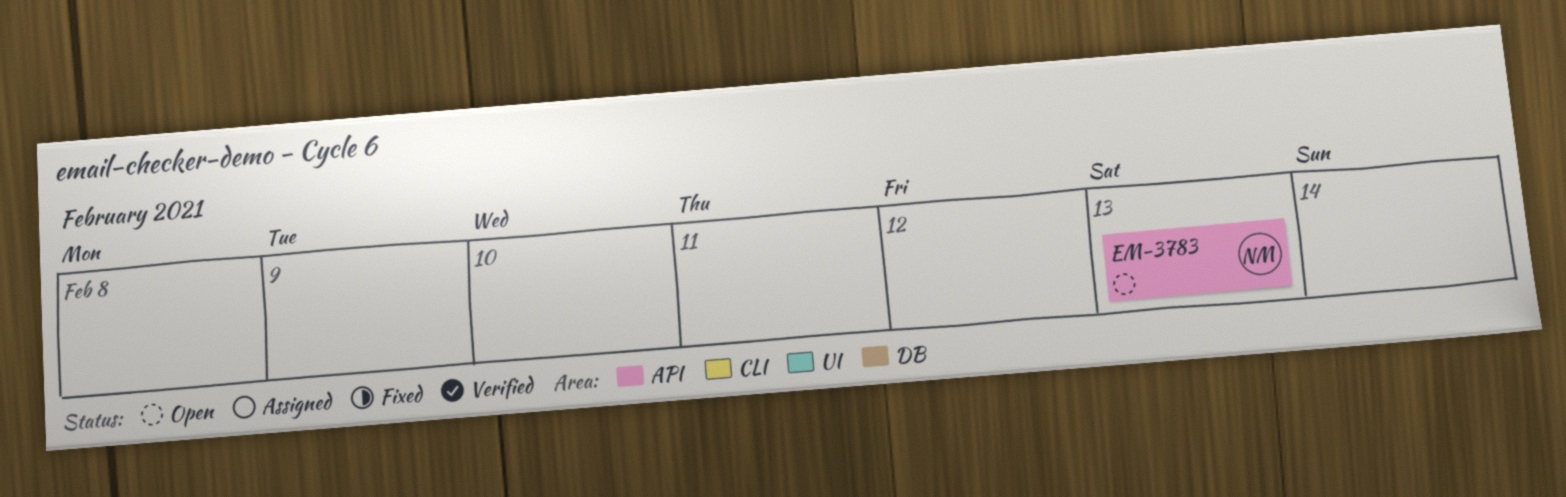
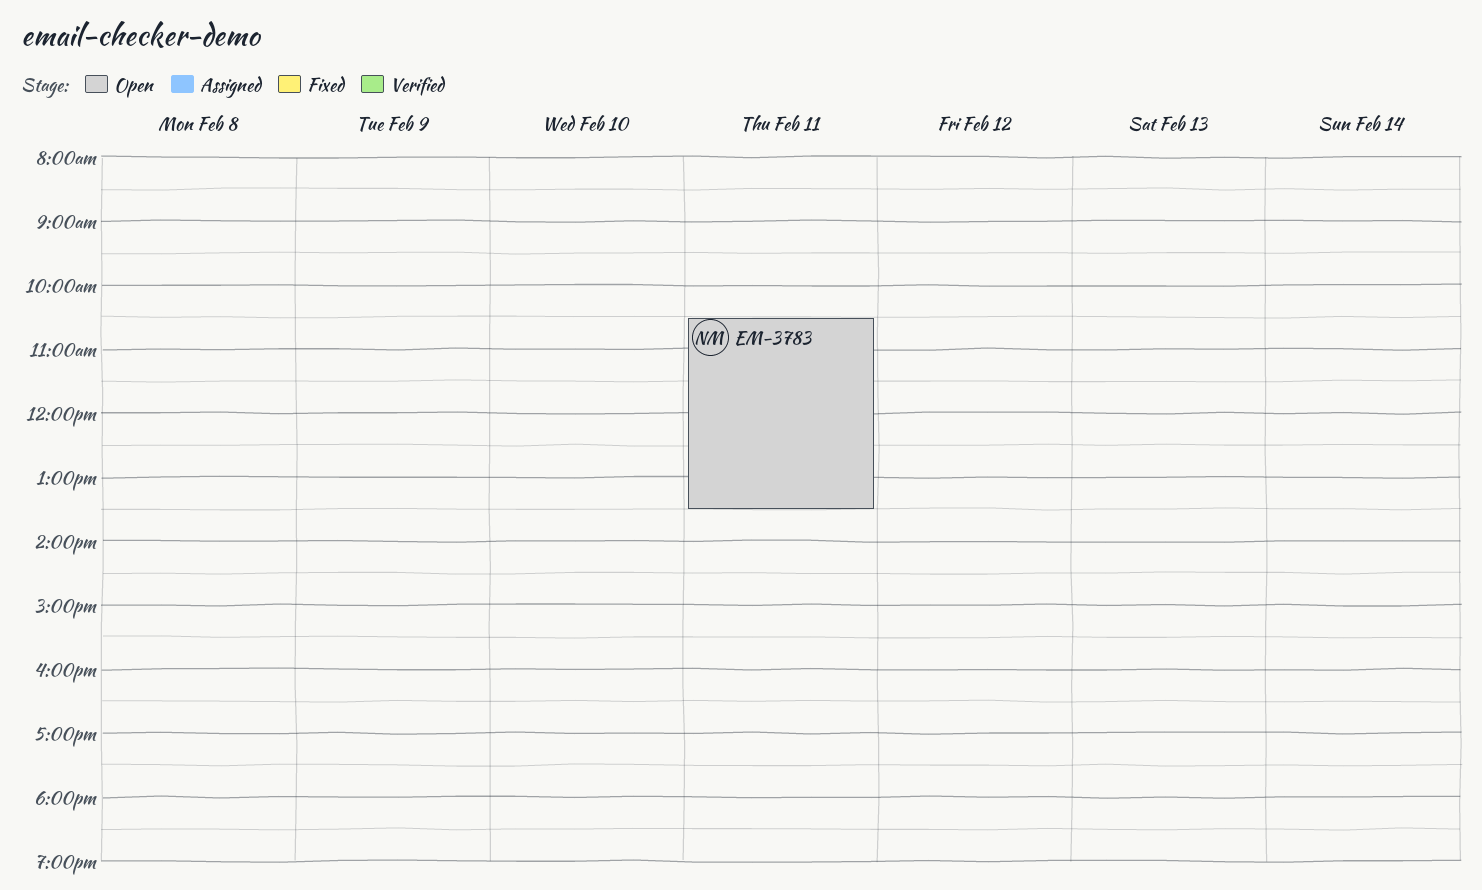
EM-3783, day: Feb 13 -> Feb 11

